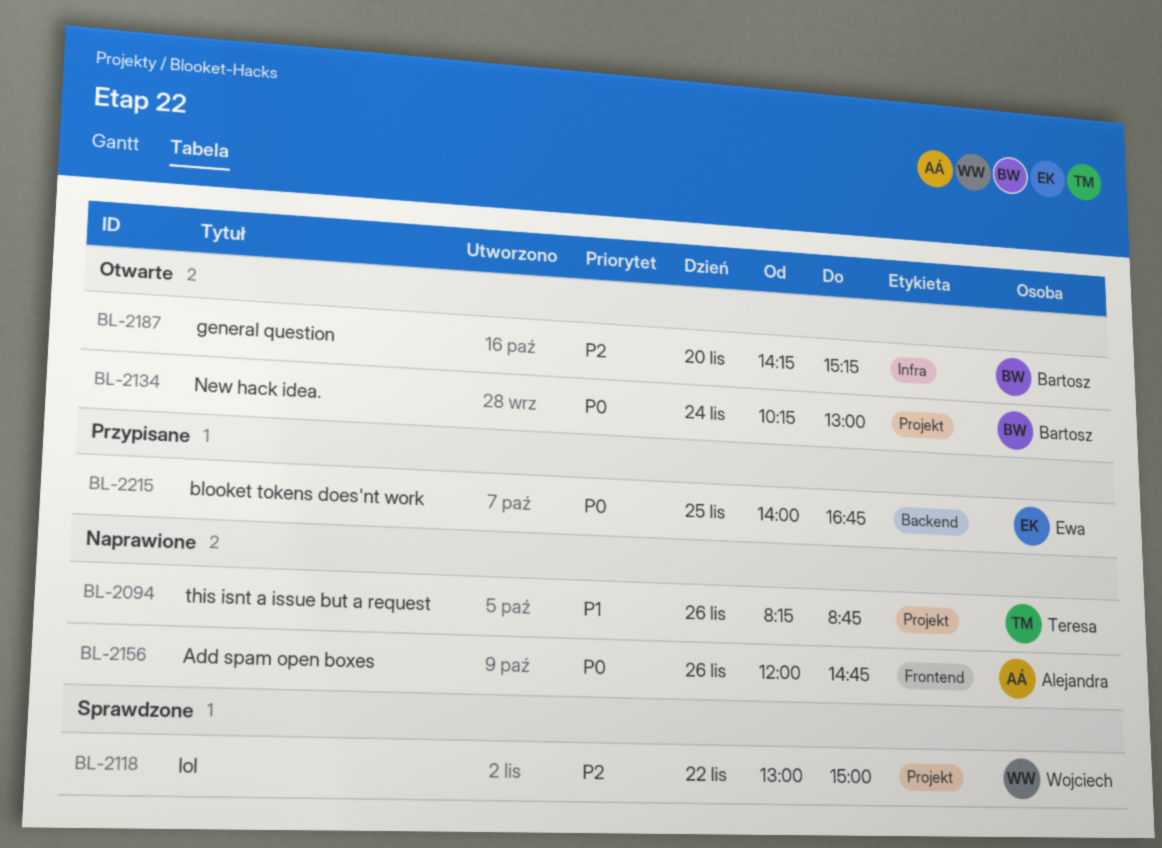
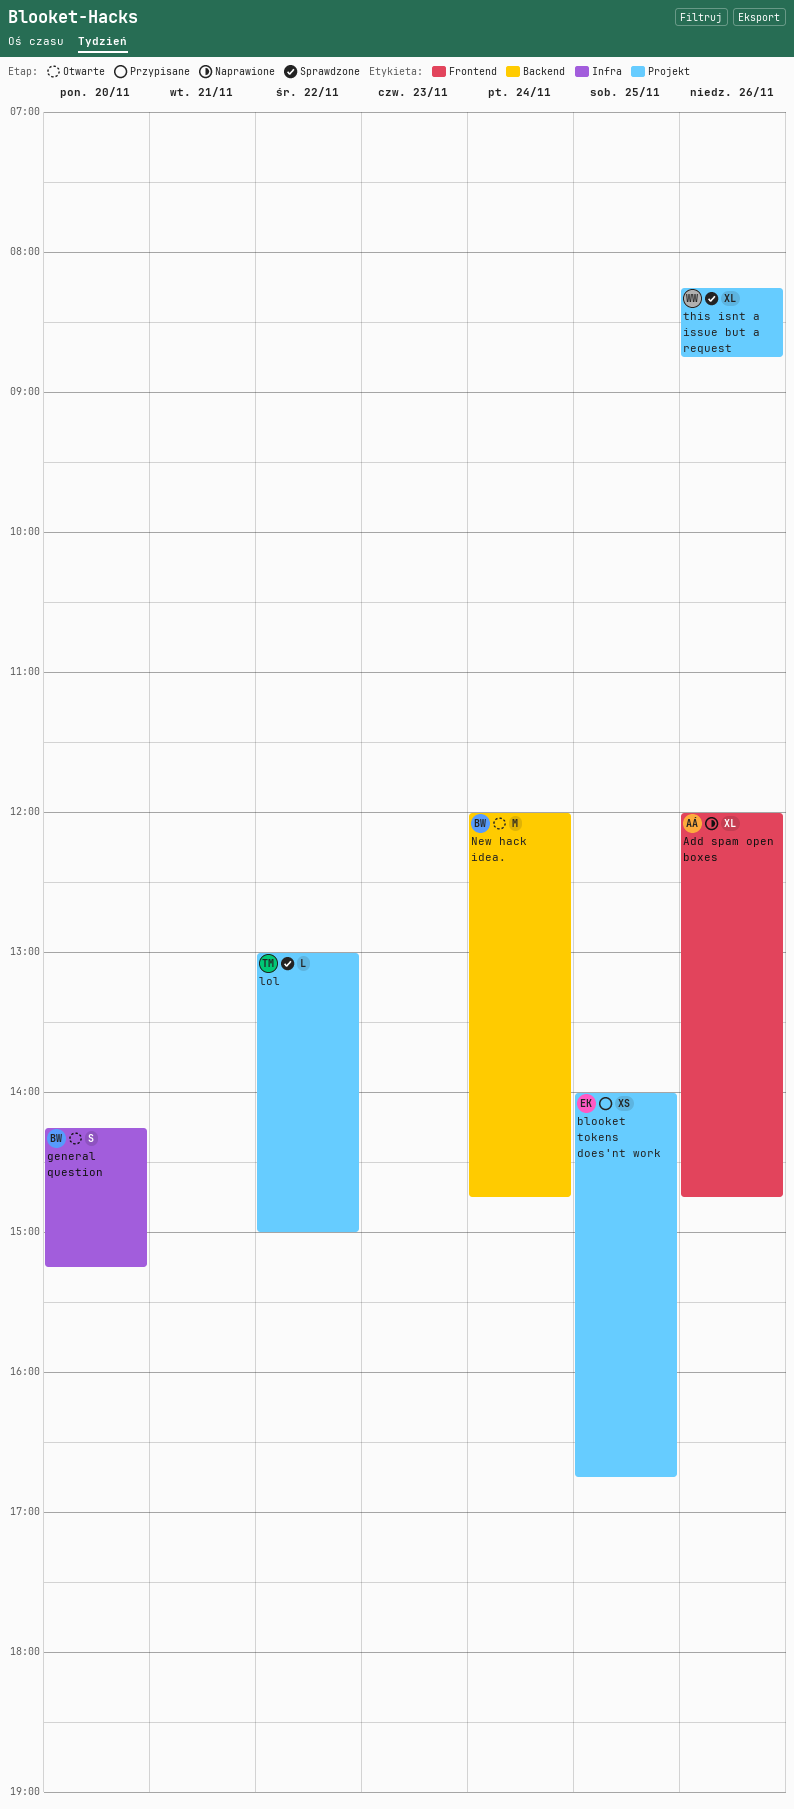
blooket tokens does'nt work, label: Backend -> Projekt
lol, owner: Wojciech -> Teresa
New hack idea., label: Projekt -> Backend
New hack idea., begins: 10:15 -> 12:00
New hack idea., ends: 13:00 -> 14:45
this isnt a issue but a request, status: Naprawione -> Sprawdzone
this isnt a issue but a request, owner: Teresa -> Wojciech

